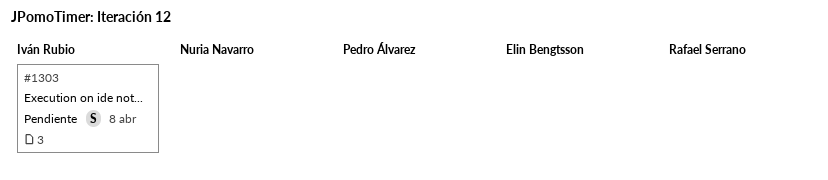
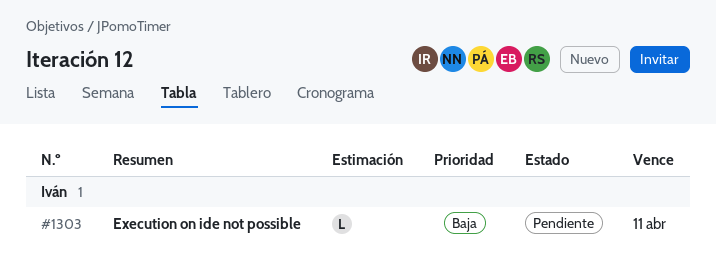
#1303, estimate: S -> L
#1303, due: Apr 8 -> Apr 11

